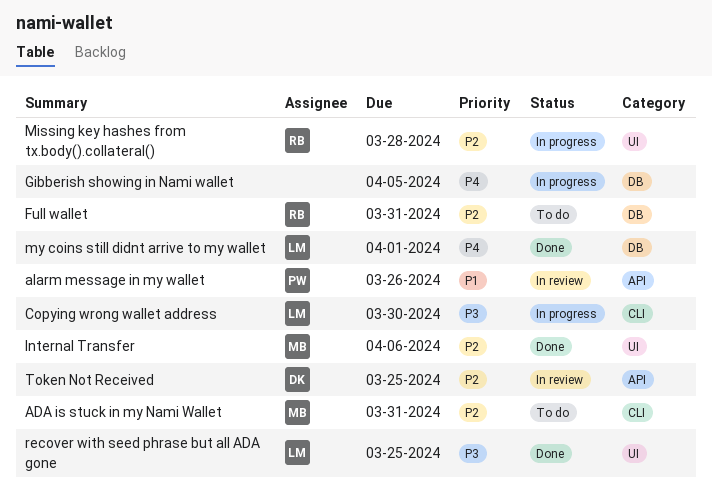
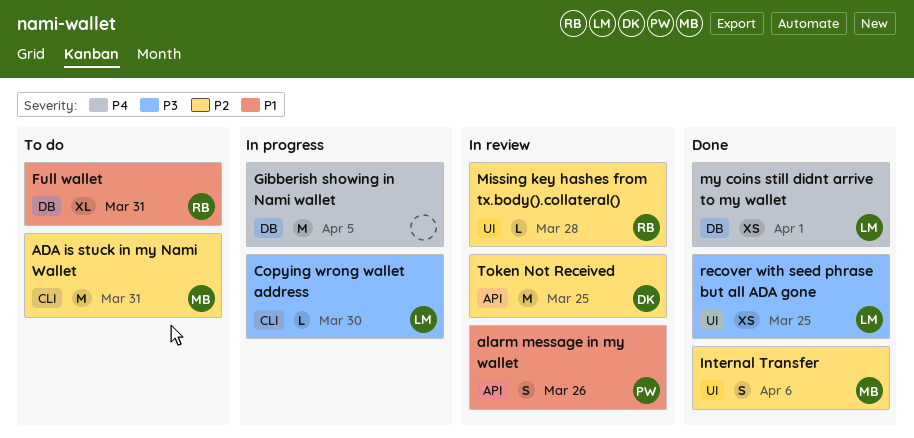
Full wallet, priority: P2 -> P1
Missing key hashes from tx.body().collateral(), status: In progress -> In review

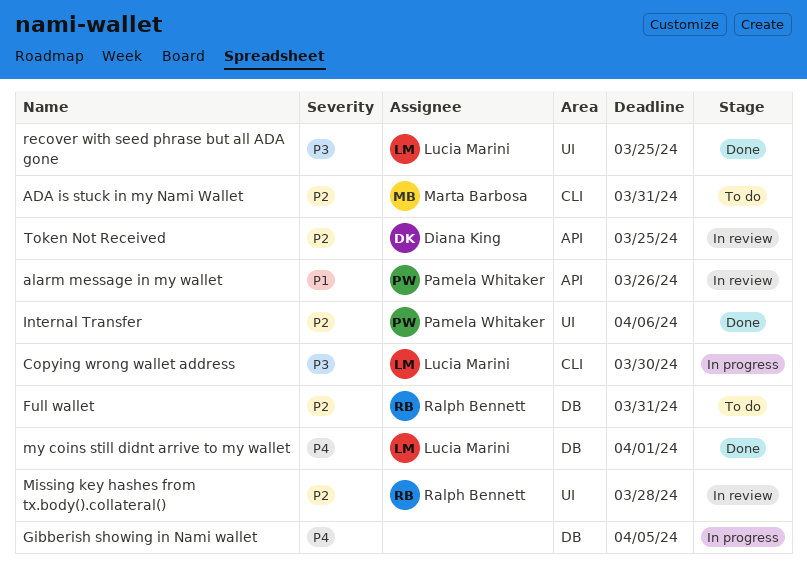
Full wallet, priority: P1 -> P2
Internal Transfer, owner: Marta Barbosa -> Pamela Whitaker

